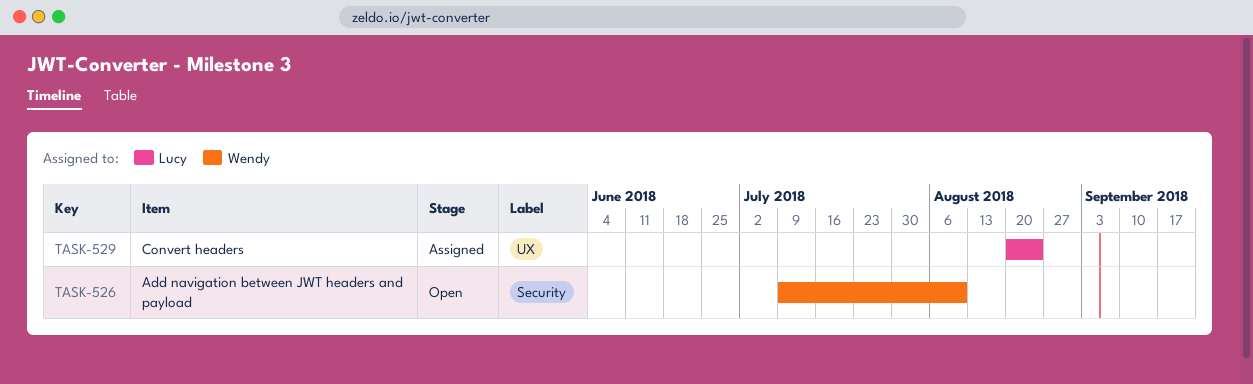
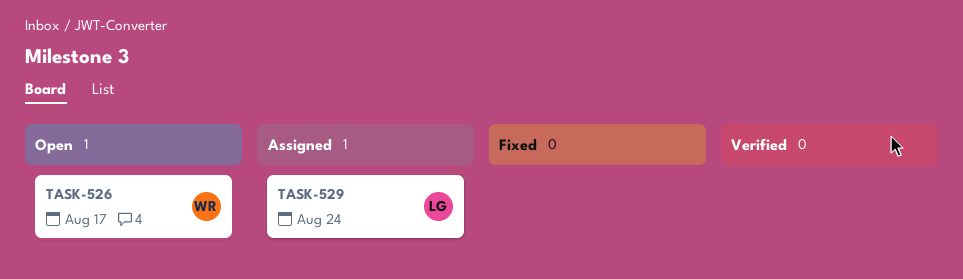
TASK-526, due: Aug 10 -> Aug 17

